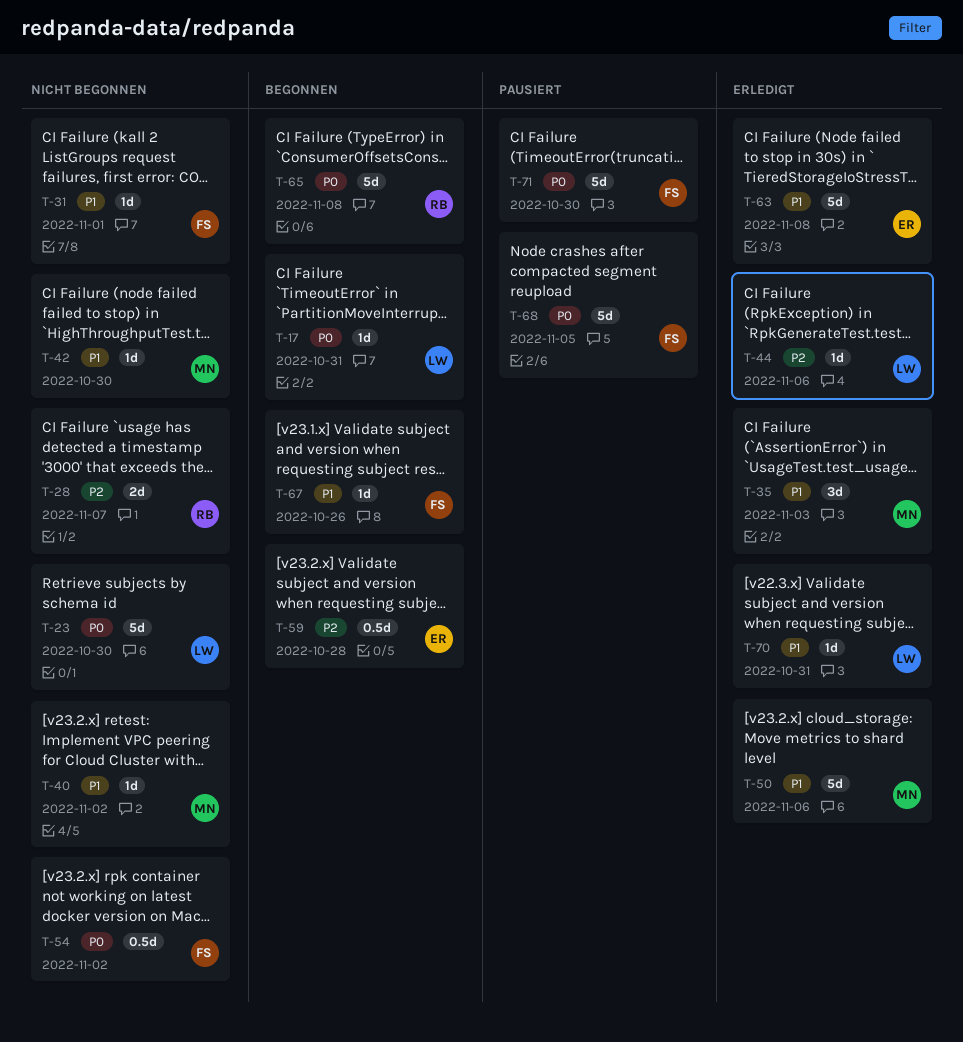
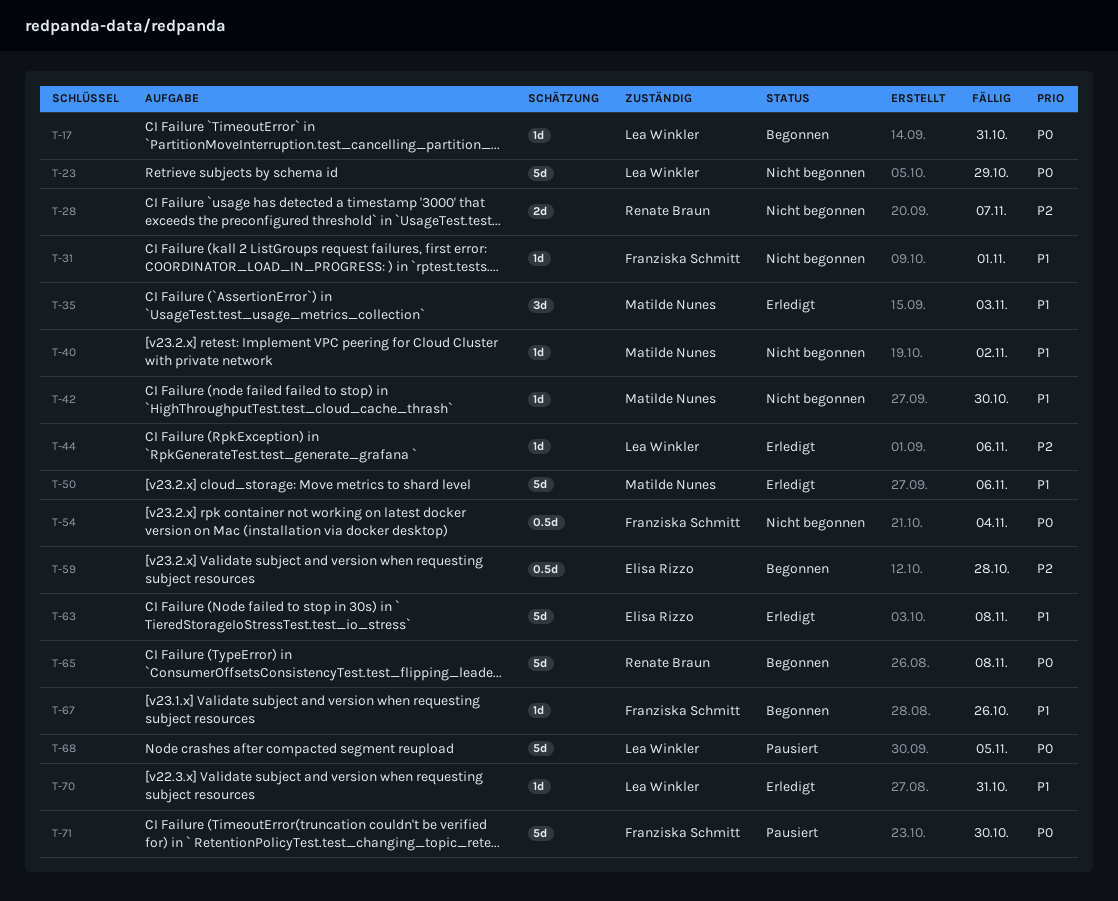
T-23, due: Oct 30 -> Oct 29
T-54, due: Nov 2 -> Nov 4
T-68, owner: Franziska Schmitt -> Lea Winkler

